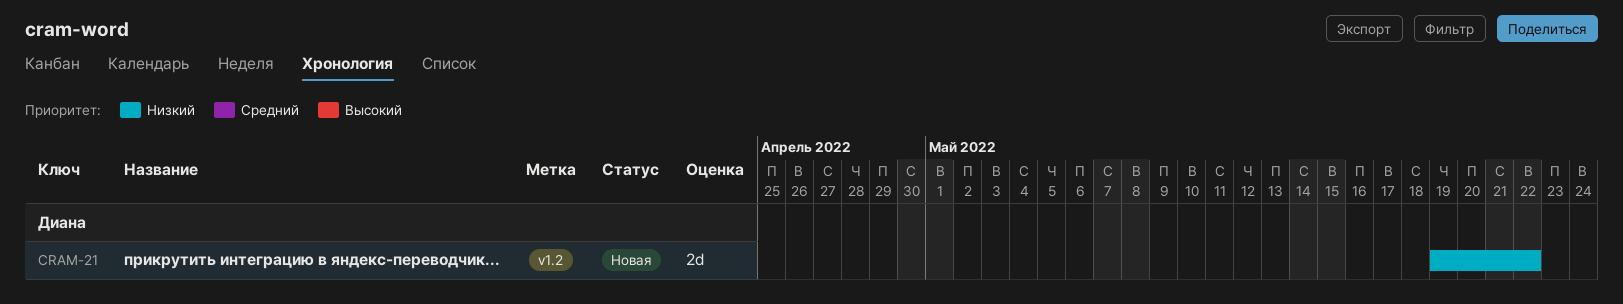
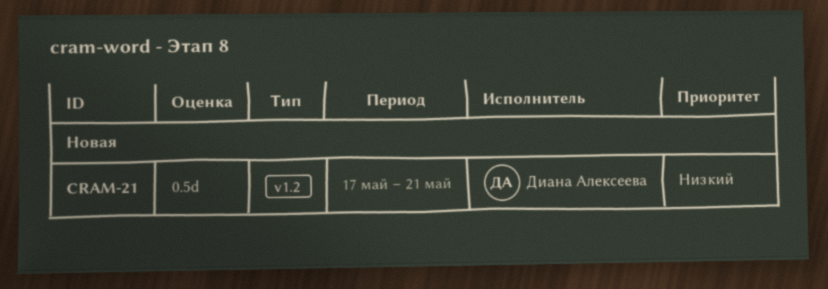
CRAM-21, estimate: 2d -> 0.5d
CRAM-21, start: May 19 -> May 17
CRAM-21, due: May 22 -> May 21

